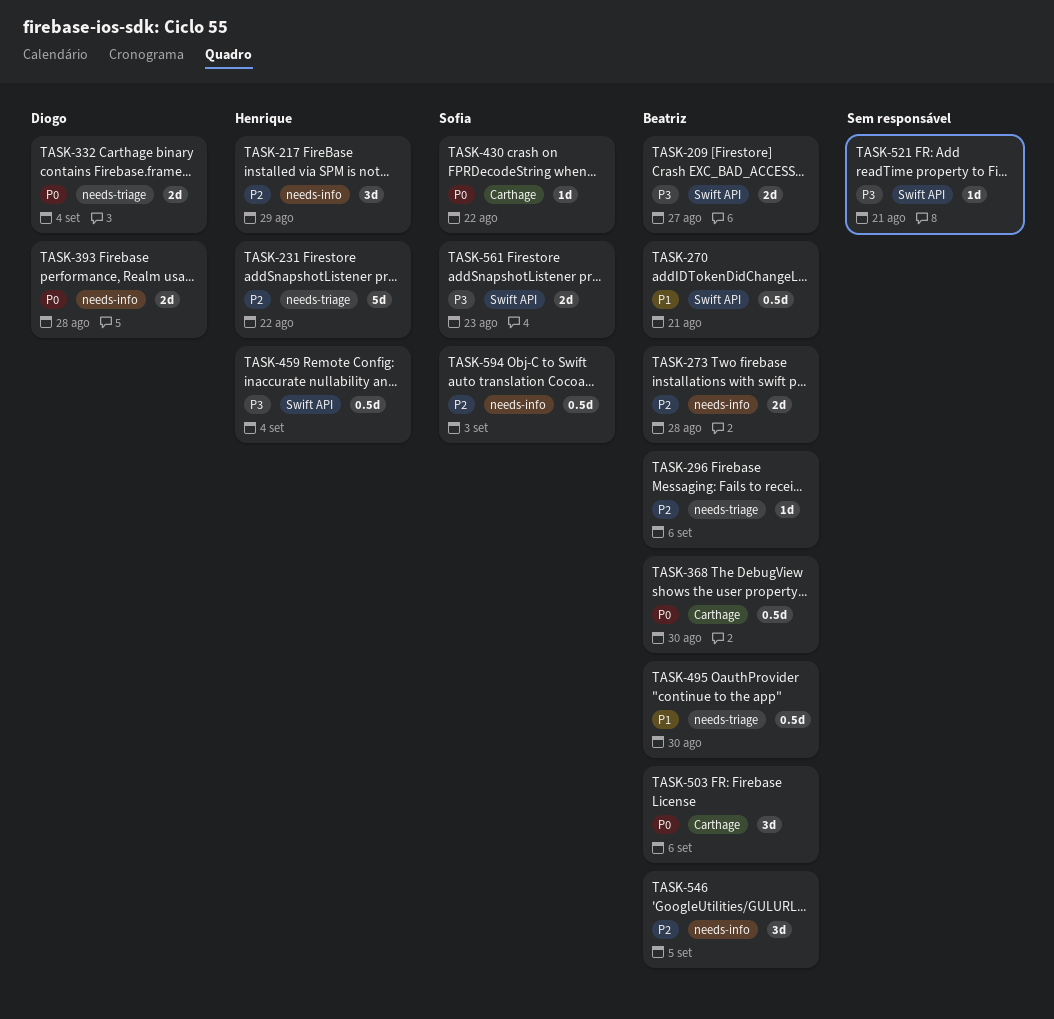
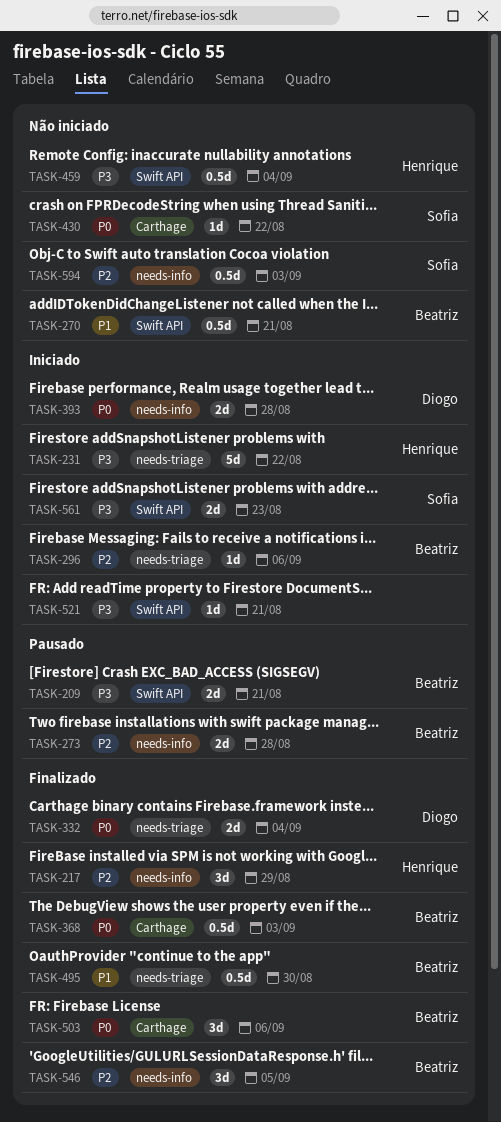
TASK-209, due: Aug 27 -> Aug 21
TASK-231, priority: P2 -> P3
TASK-368, due: Aug 30 -> Sep 3

